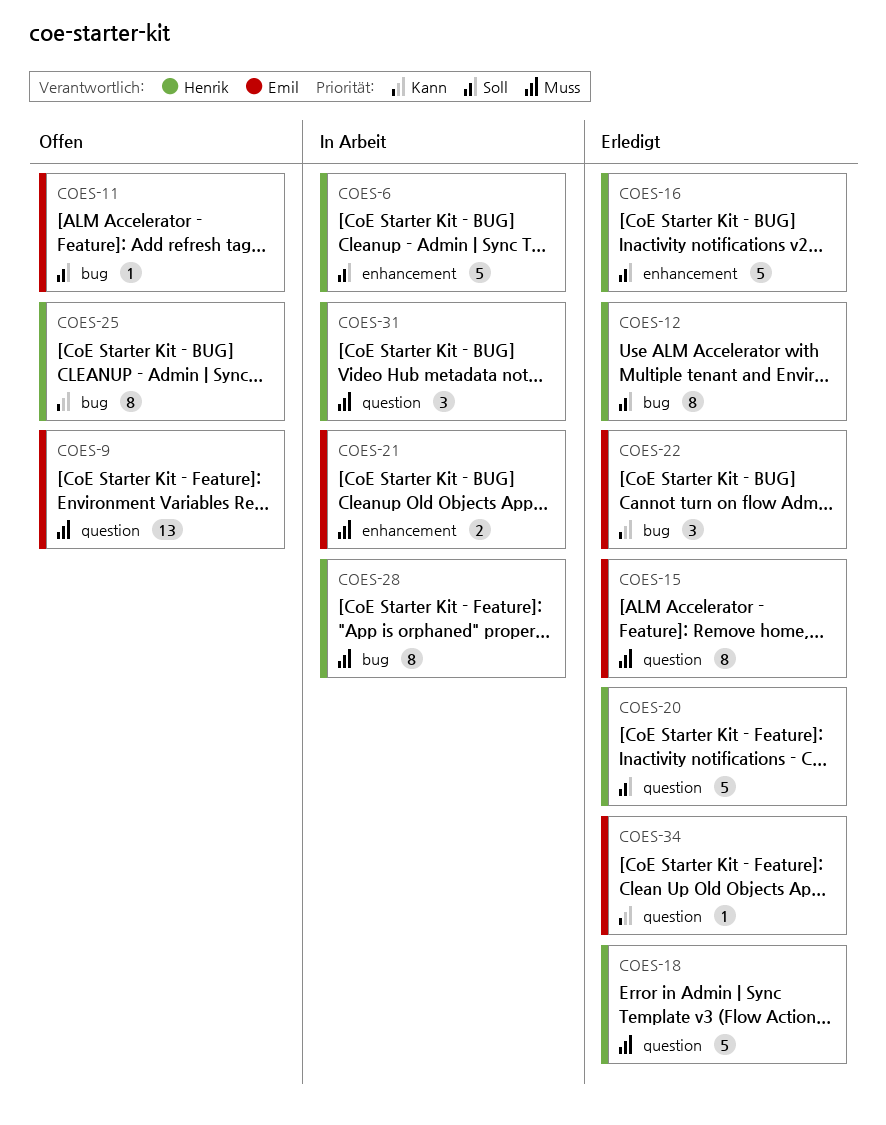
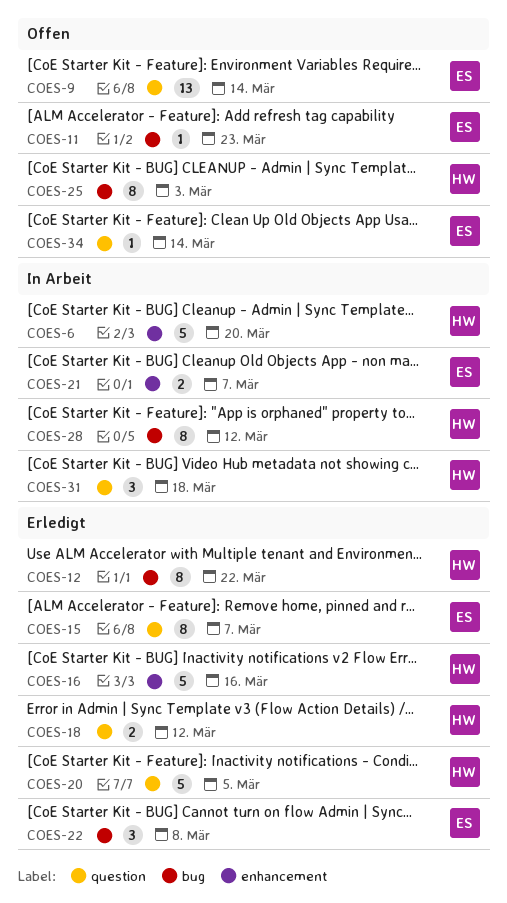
COES-18, estimate: 5 -> 2
COES-34, status: Erledigt -> Offen

